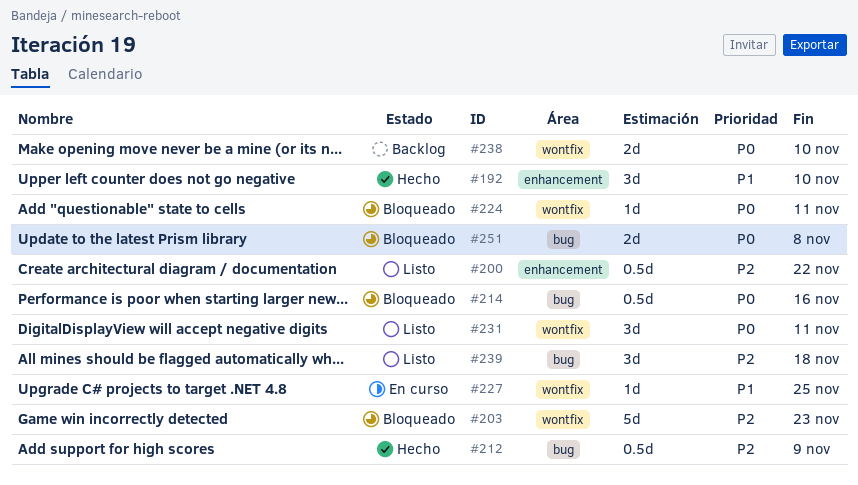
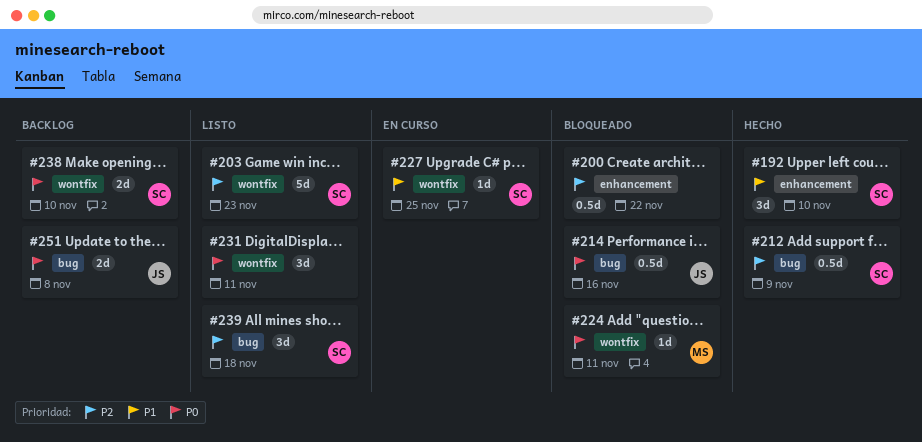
#200, status: Listo -> Bloqueado
#203, status: Bloqueado -> Listo
#251, status: Bloqueado -> Backlog

